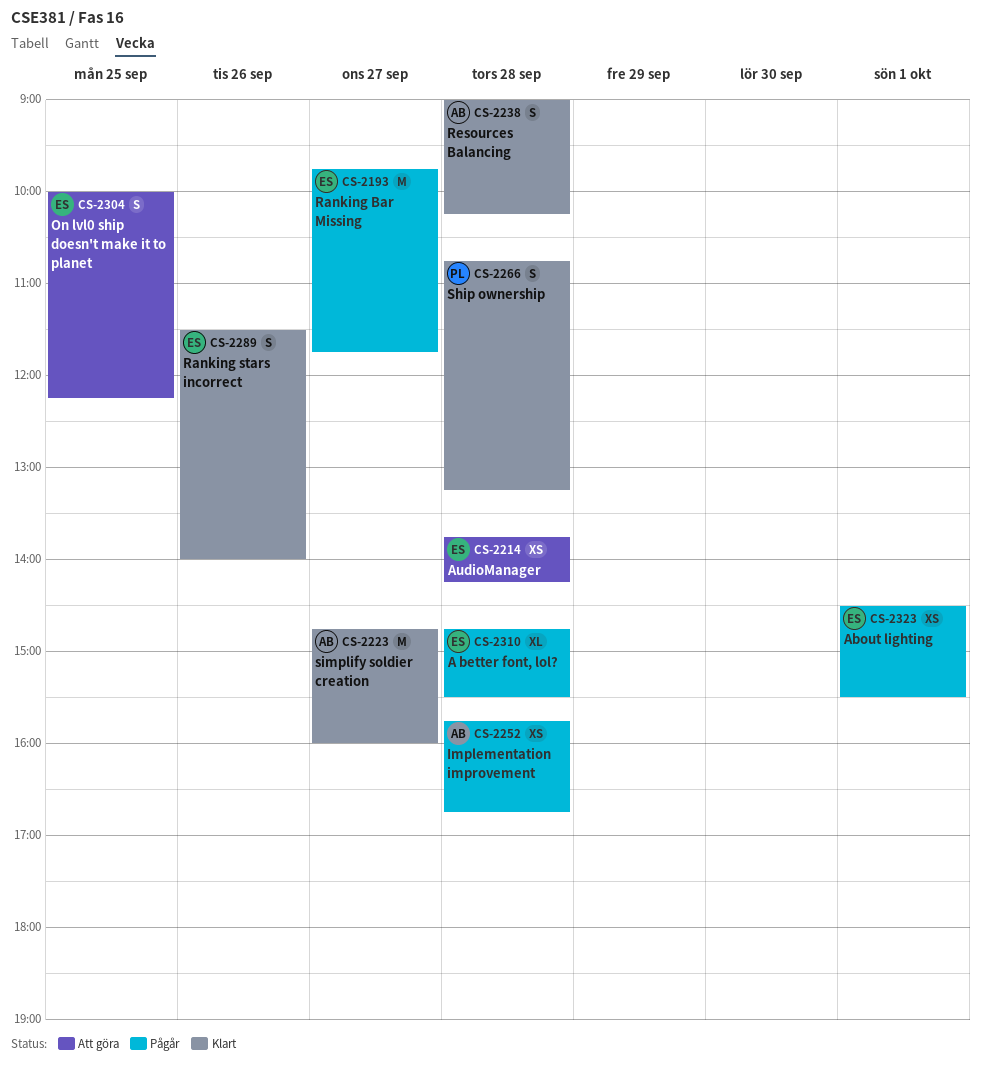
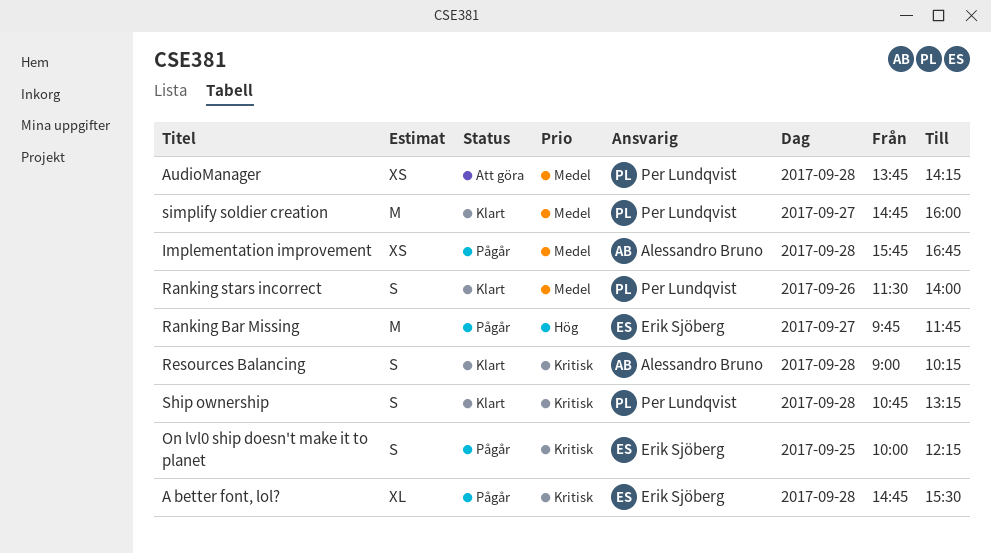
About lighting: present -> none
AudioManager, owner: Erik Sjöberg -> Per Lundqvist
On lvl0 ship doesn't make it to planet, status: Att göra -> Pågår
Ranking stars incorrect, owner: Erik Sjöberg -> Per Lundqvist
simplify soldier creation, owner: Alessandro Bruno -> Per Lundqvist

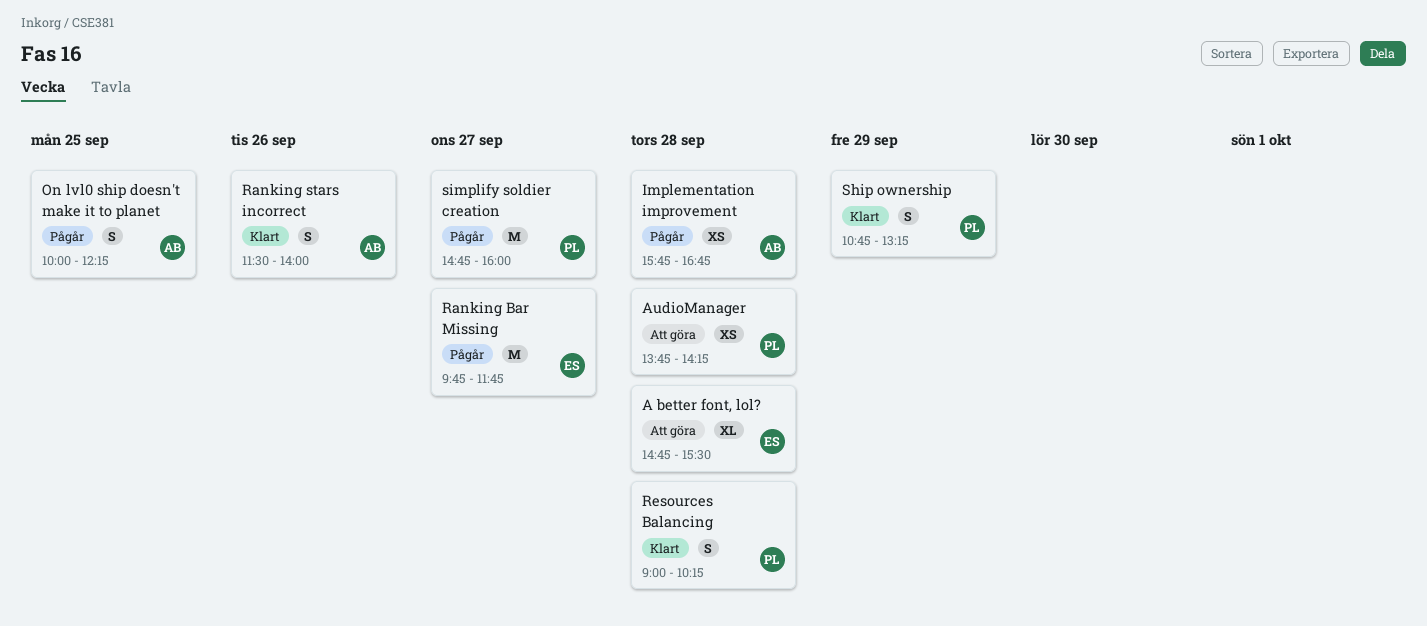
A better font, lol?, status: Pågår -> Att göra
On lvl0 ship doesn't make it to planet, owner: Erik Sjöberg -> Alessandro Bruno
Ranking stars incorrect, owner: Per Lundqvist -> Alessandro Bruno
Resources Balancing, owner: Alessandro Bruno -> Per Lundqvist
Ship ownership, day: Sep 28 -> Sep 29
simplify soldier creation, status: Klart -> Pågår

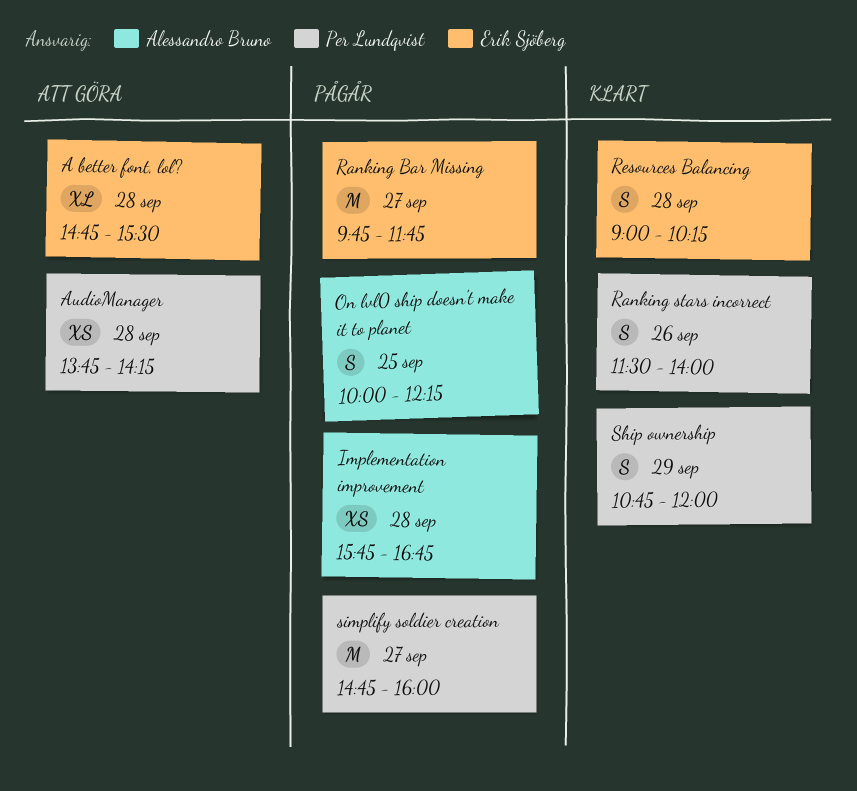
Ranking stars incorrect, owner: Alessandro Bruno -> Per Lundqvist
Resources Balancing, owner: Per Lundqvist -> Erik Sjöberg
Ship ownership, ends: 13:15 -> 12:00

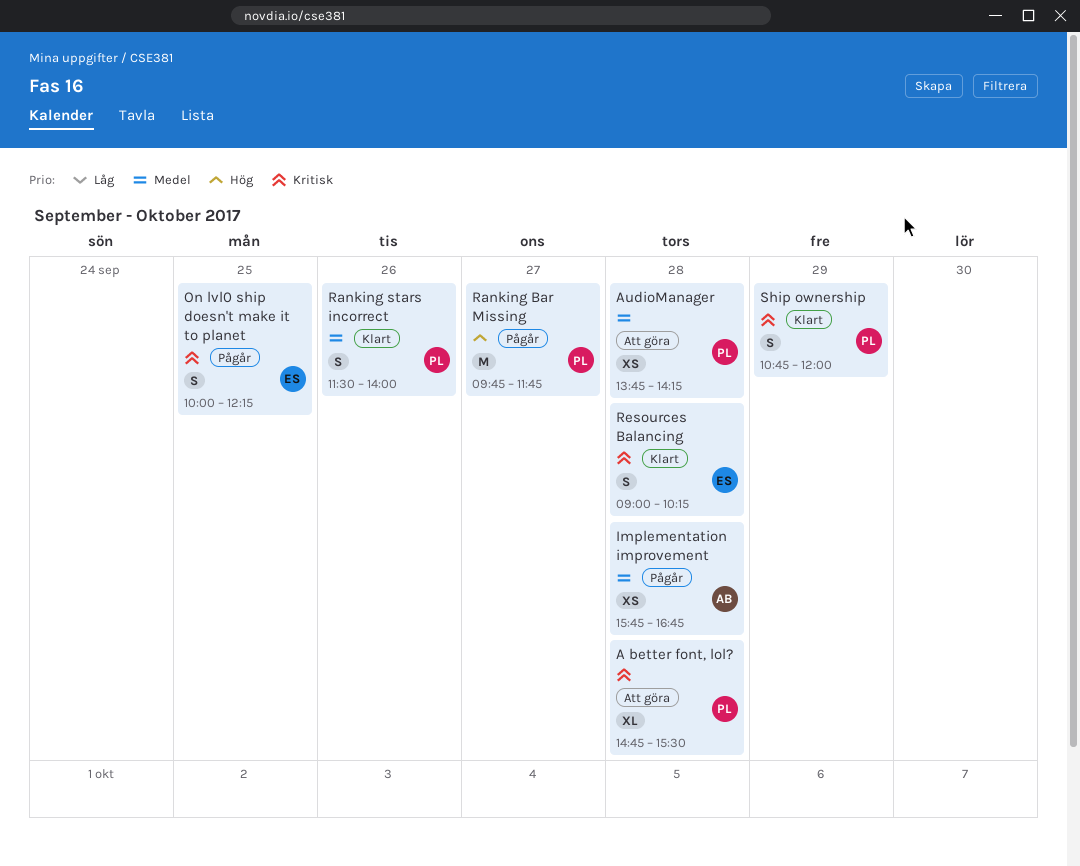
A better font, lol?, owner: Erik Sjöberg -> Per Lundqvist
On lvl0 ship doesn't make it to planet, owner: Alessandro Bruno -> Erik Sjöberg
Ranking Bar Missing, owner: Erik Sjöberg -> Per Lundqvist
simplify soldier creation: present -> none

